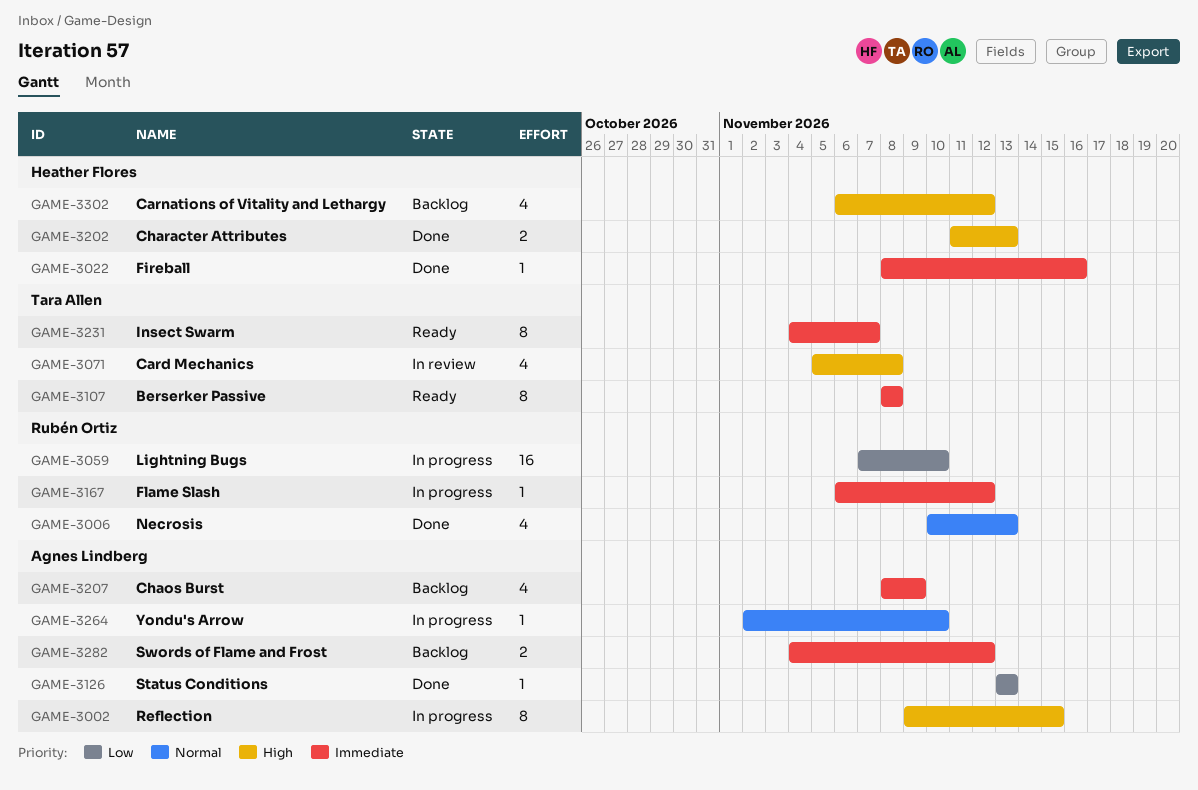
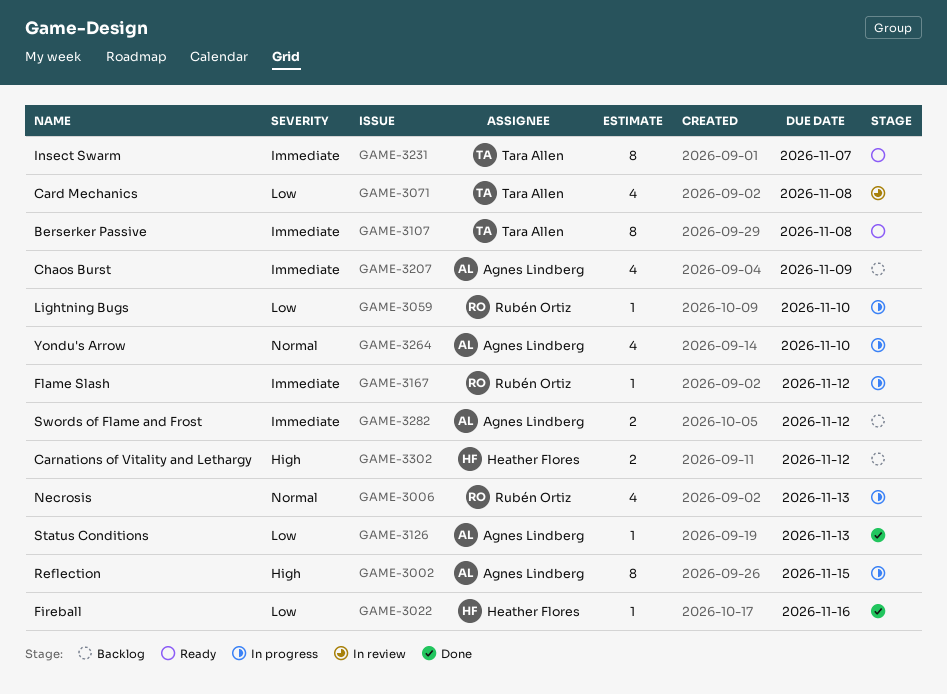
GAME-3006, status: Done -> In progress
GAME-3022, priority: Immediate -> Low
GAME-3059, estimate: 16 -> 1
GAME-3071, priority: High -> Low
GAME-3202: present -> none
GAME-3264, estimate: 1 -> 4
GAME-3302, estimate: 4 -> 2

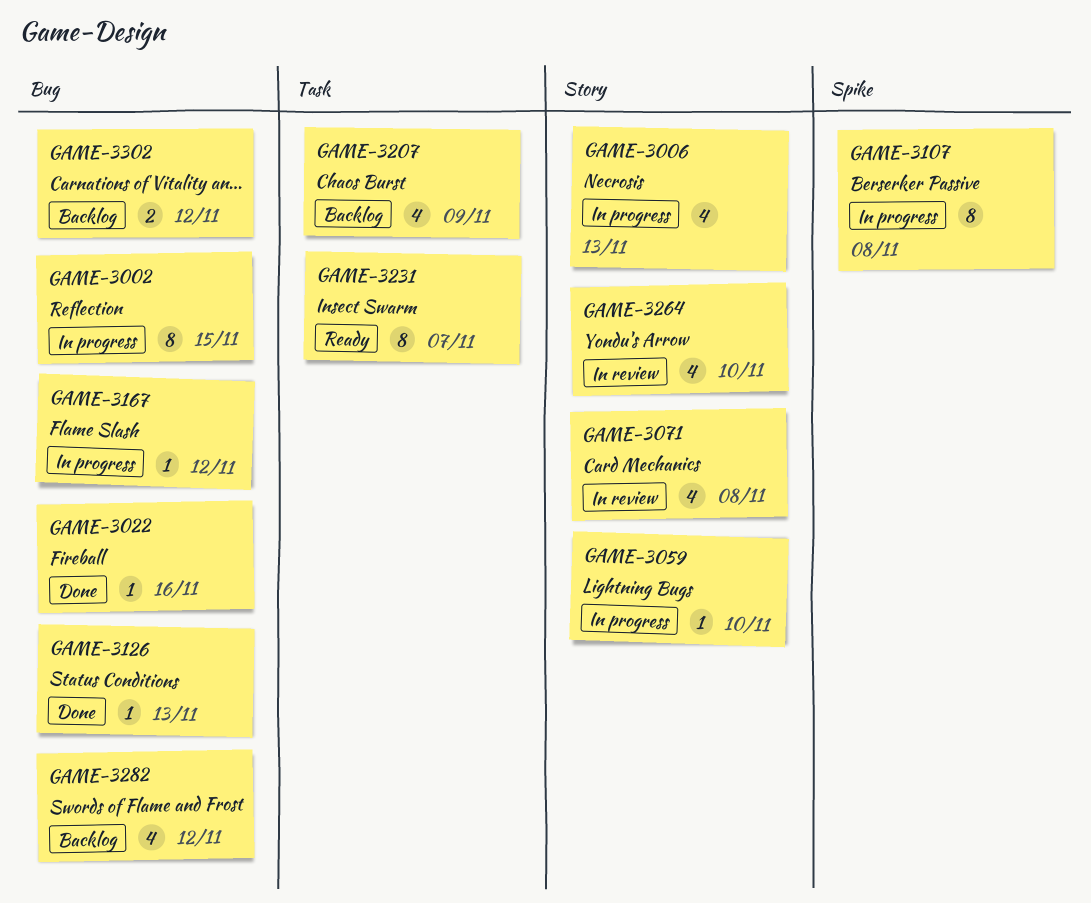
GAME-3107, status: Ready -> In progress
GAME-3264, status: In progress -> In review
GAME-3282, estimate: 2 -> 4

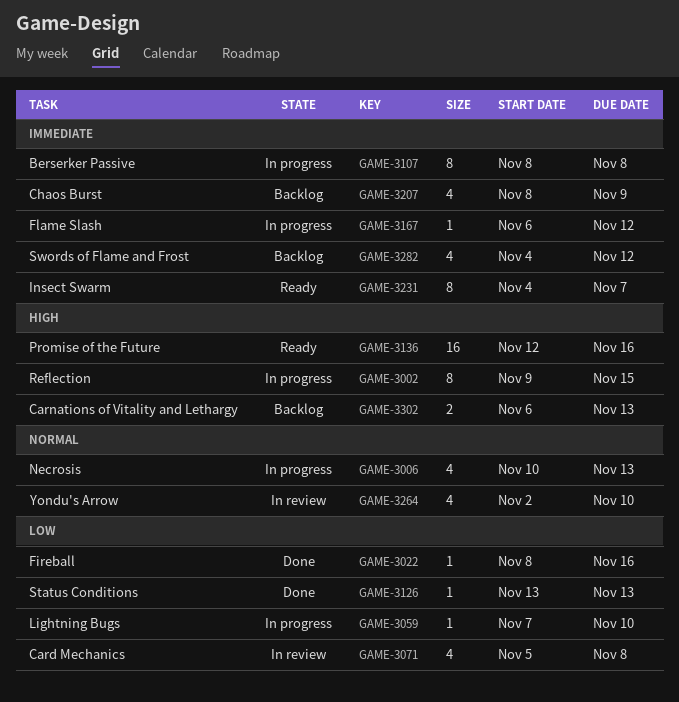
GAME-3136: none -> present
GAME-3302, due: Nov 12 -> Nov 13

